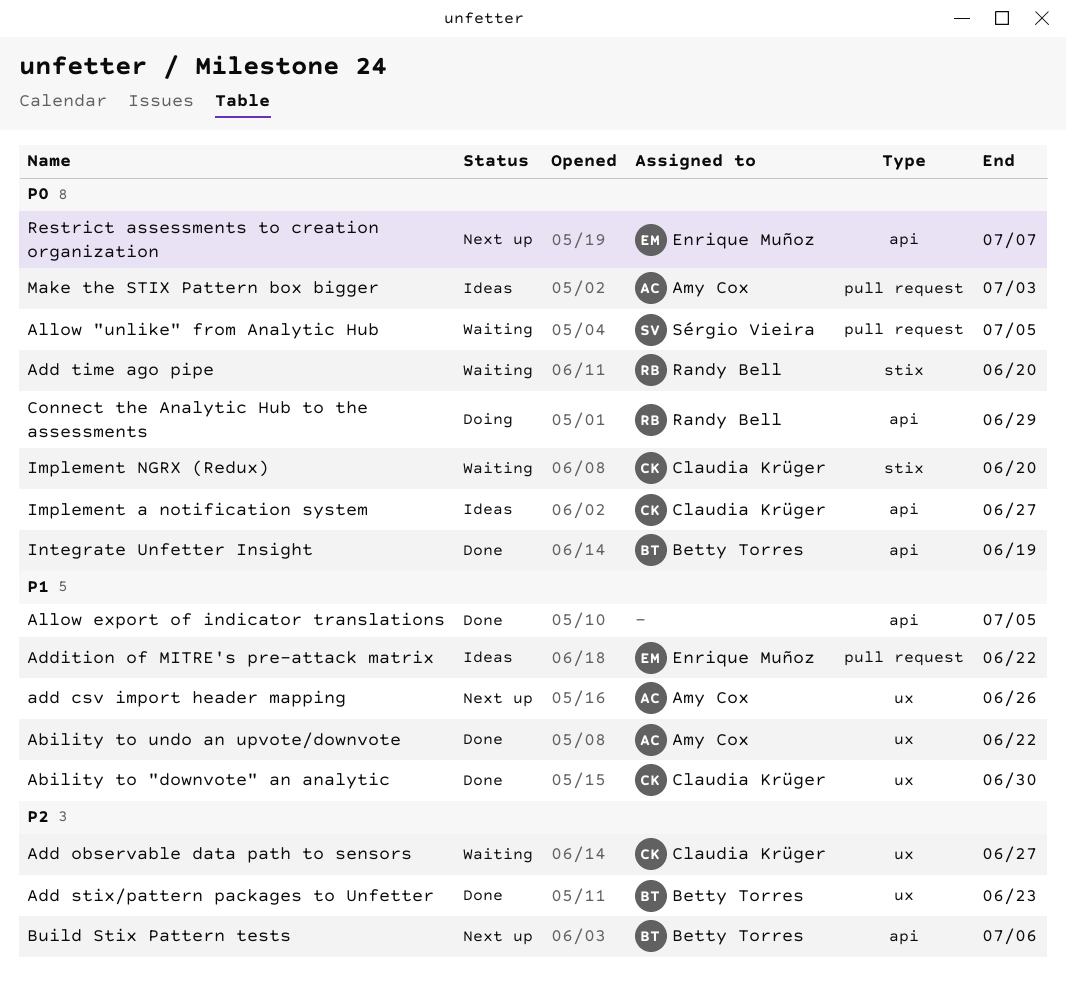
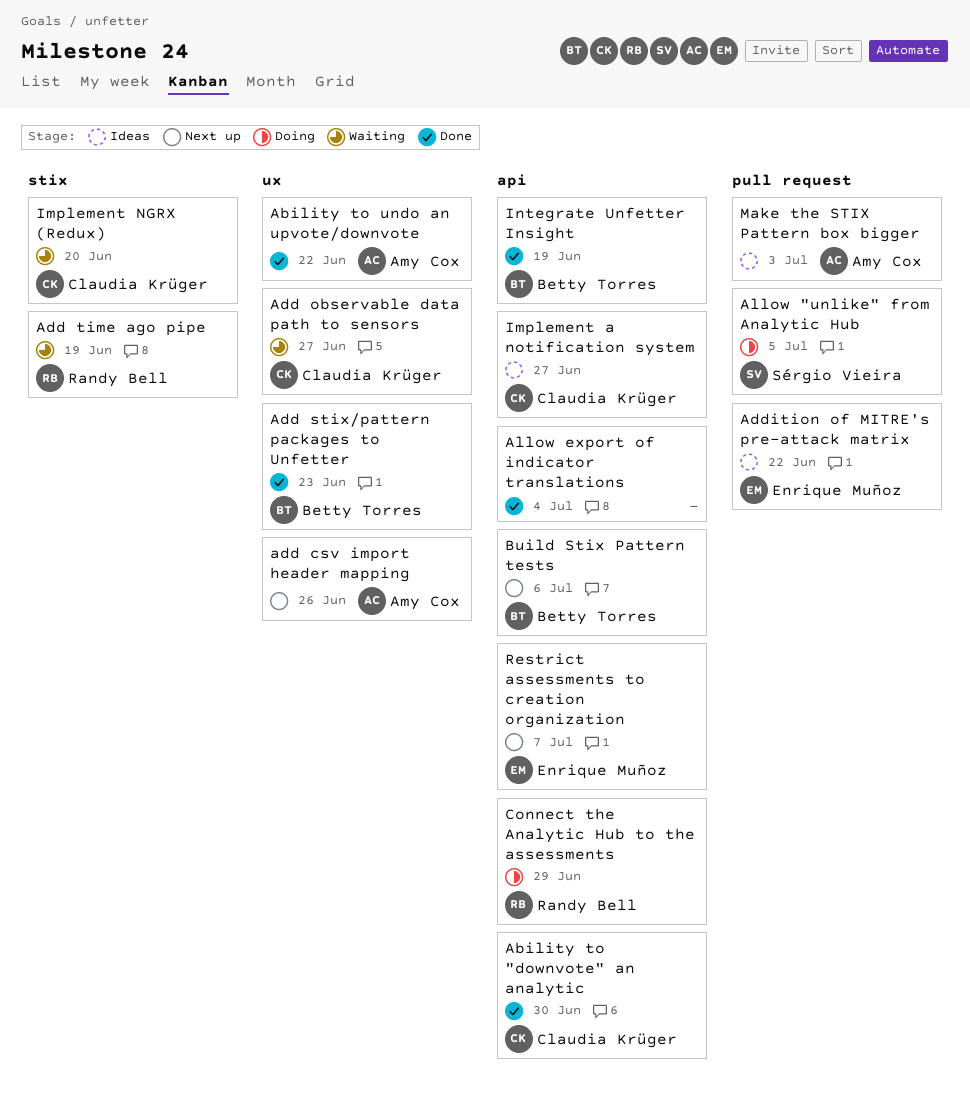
Ability to "downvote" an analytic, label: ux -> api
Add time ago pipe, due: Jun 20 -> Jun 19
Allow "unlike" from Analytic Hub, status: Waiting -> Doing
Allow export of indicator translations, due: Jul 5 -> Jul 4

